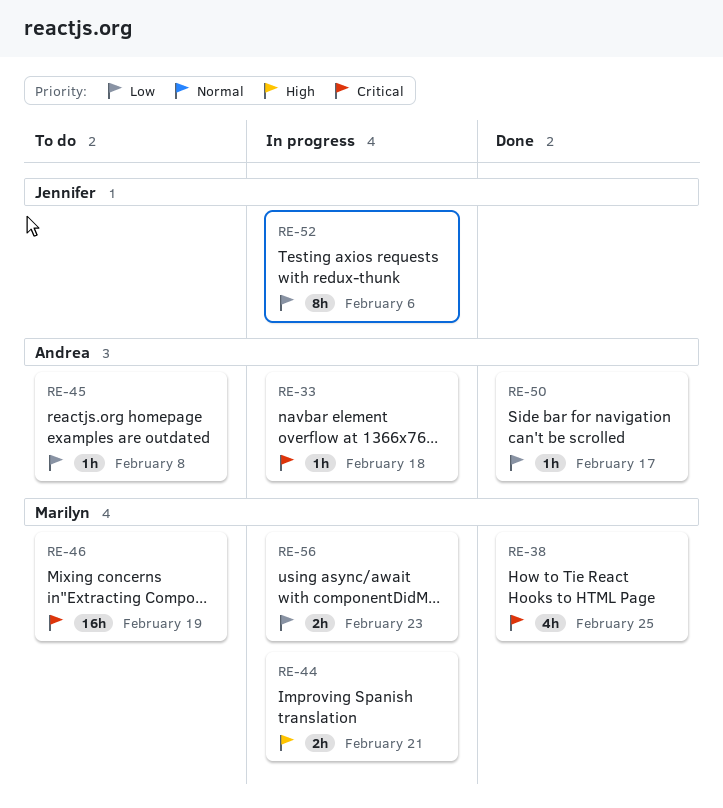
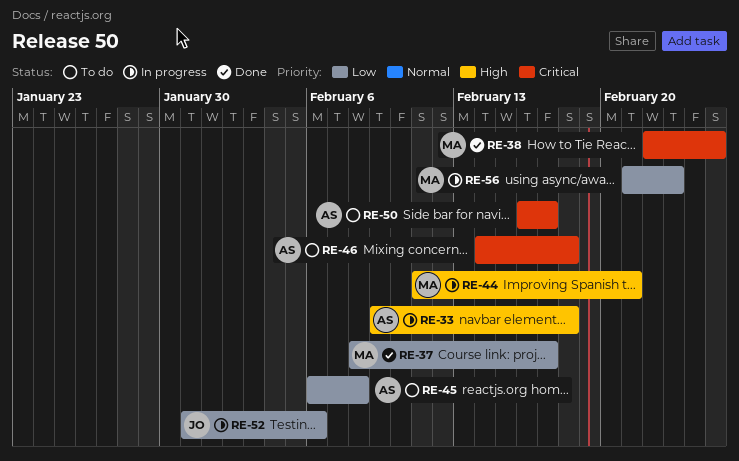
RE-33, priority: Critical -> High
RE-37: none -> present
RE-46, owner: Marilyn -> Andrea
RE-46, due: Feb 19 -> Feb 18
RE-50, status: Done -> To do
RE-50, priority: Low -> Critical

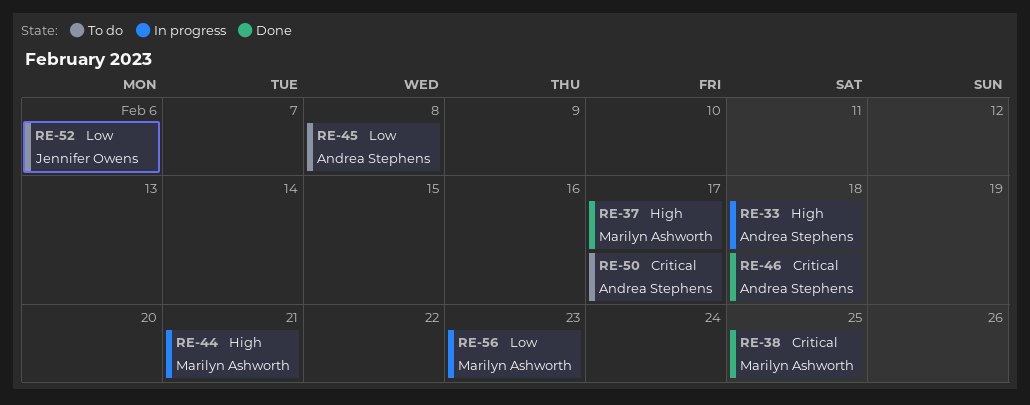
RE-37, priority: Low -> High
RE-46, status: To do -> Done
RE-52, status: In progress -> To do

